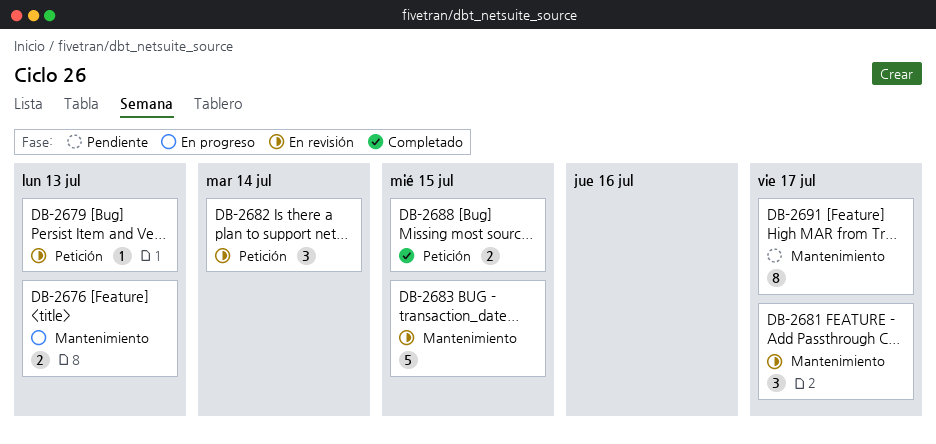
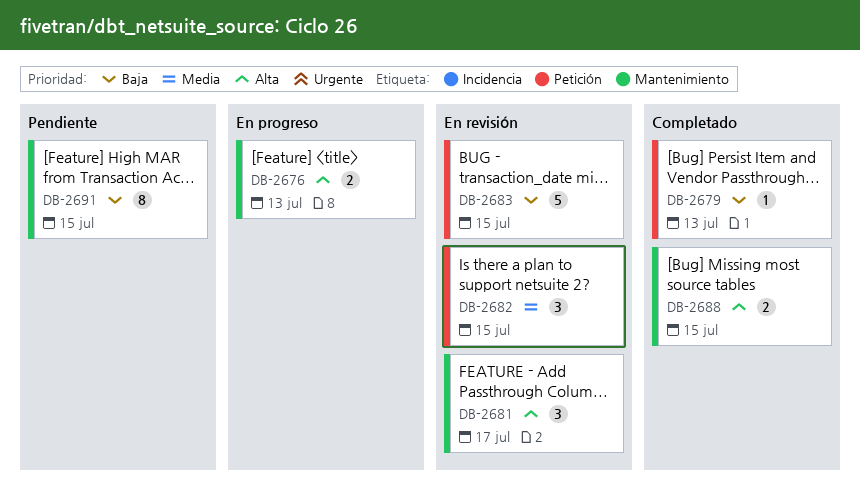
DB-2679, status: En revisión -> Completado
DB-2682, due: Jul 14 -> Jul 15
DB-2683, label: Mantenimiento -> Petición
DB-2688, label: Petición -> Mantenimiento
DB-2691, due: Jul 17 -> Jul 15

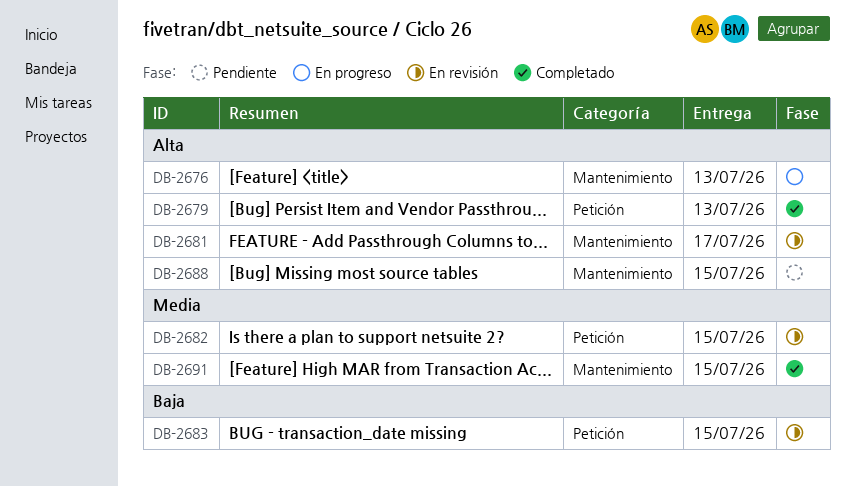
DB-2679, priority: Baja -> Alta
DB-2688, status: Completado -> Pendiente
DB-2691, status: Pendiente -> Completado
DB-2691, priority: Baja -> Media

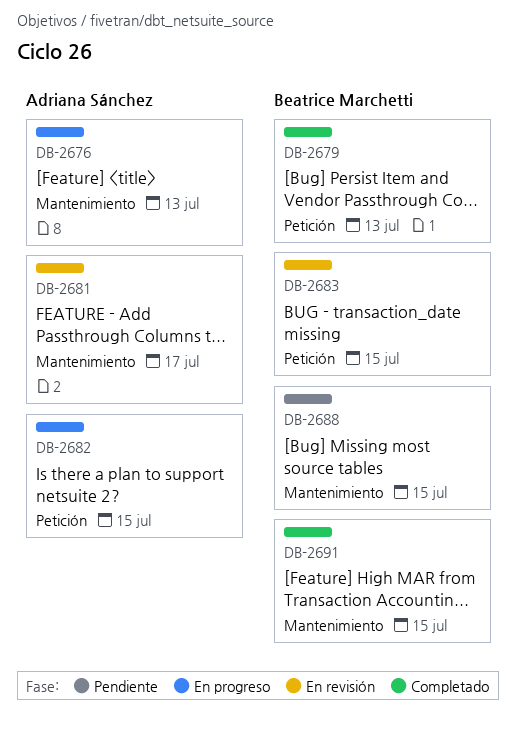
DB-2682, status: En revisión -> En progreso

